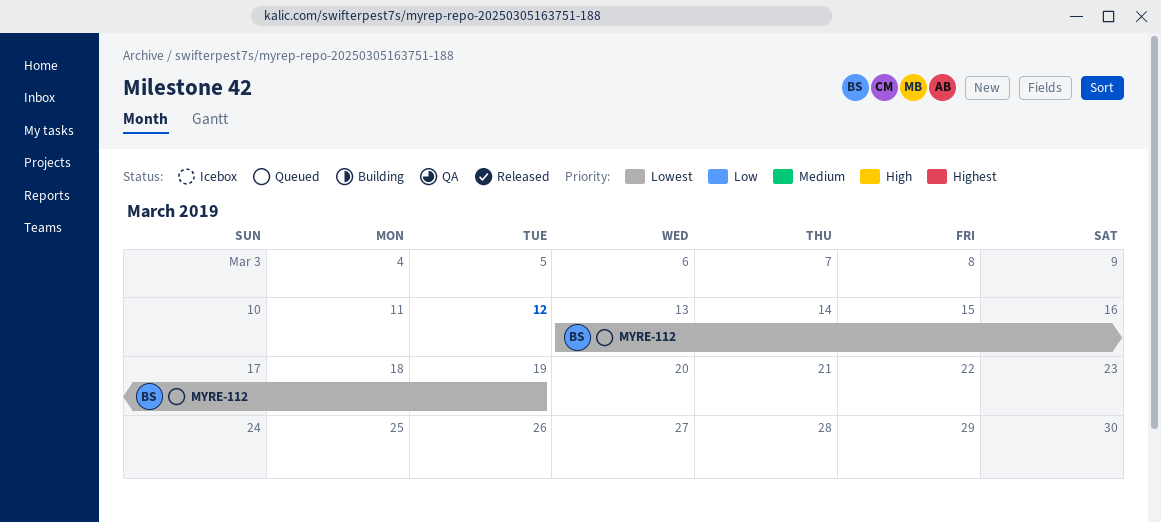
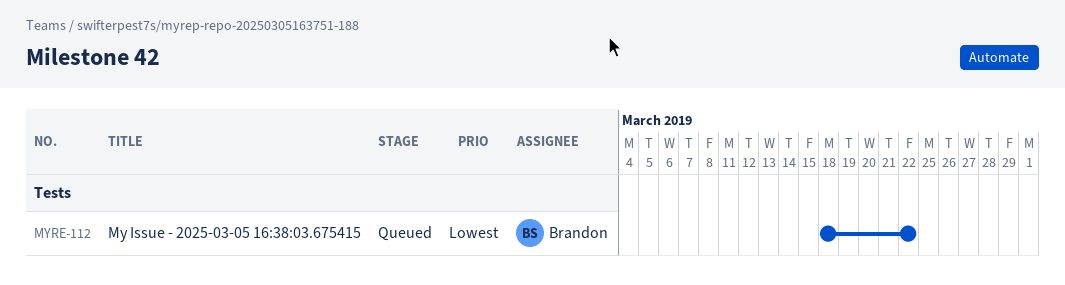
MYRE-112, start: Mar 13 -> Mar 18
MYRE-112, due: Mar 19 -> Mar 22

